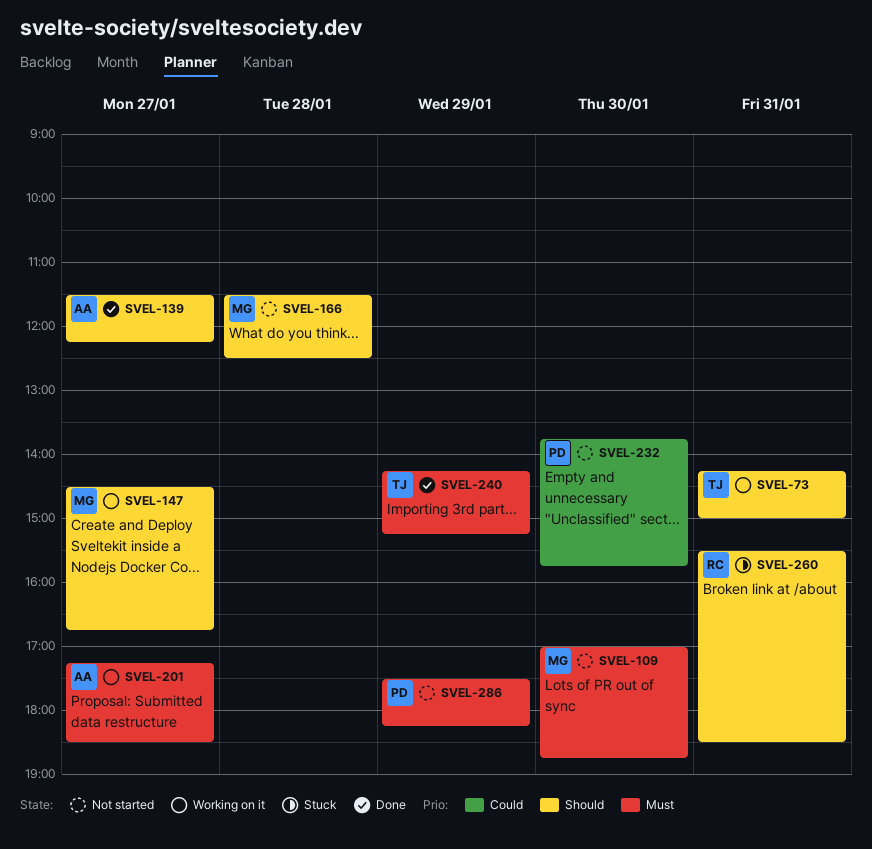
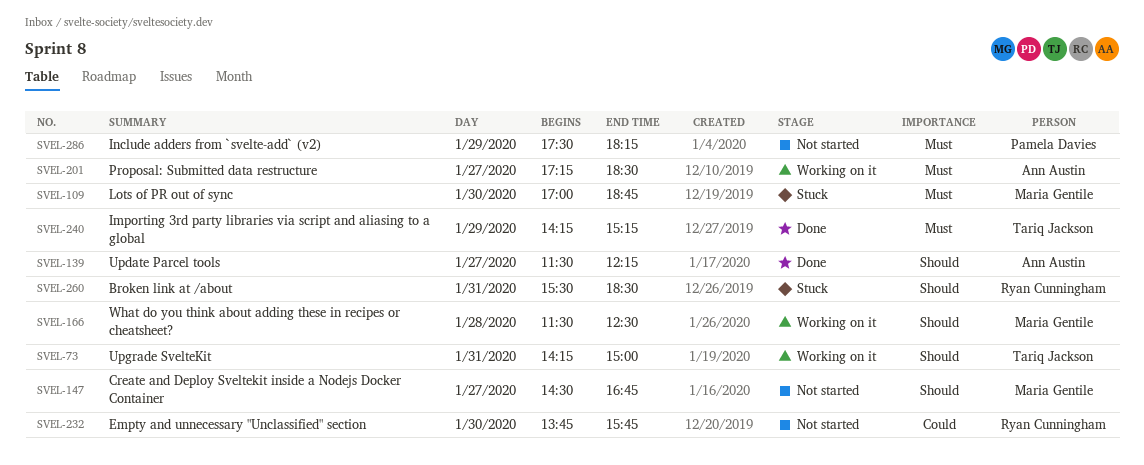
SVEL-109, status: Not started -> Stuck
SVEL-147, status: Working on it -> Not started
SVEL-166, status: Not started -> Working on it
SVEL-232, owner: Pamela Davies -> Ryan Cunningham

